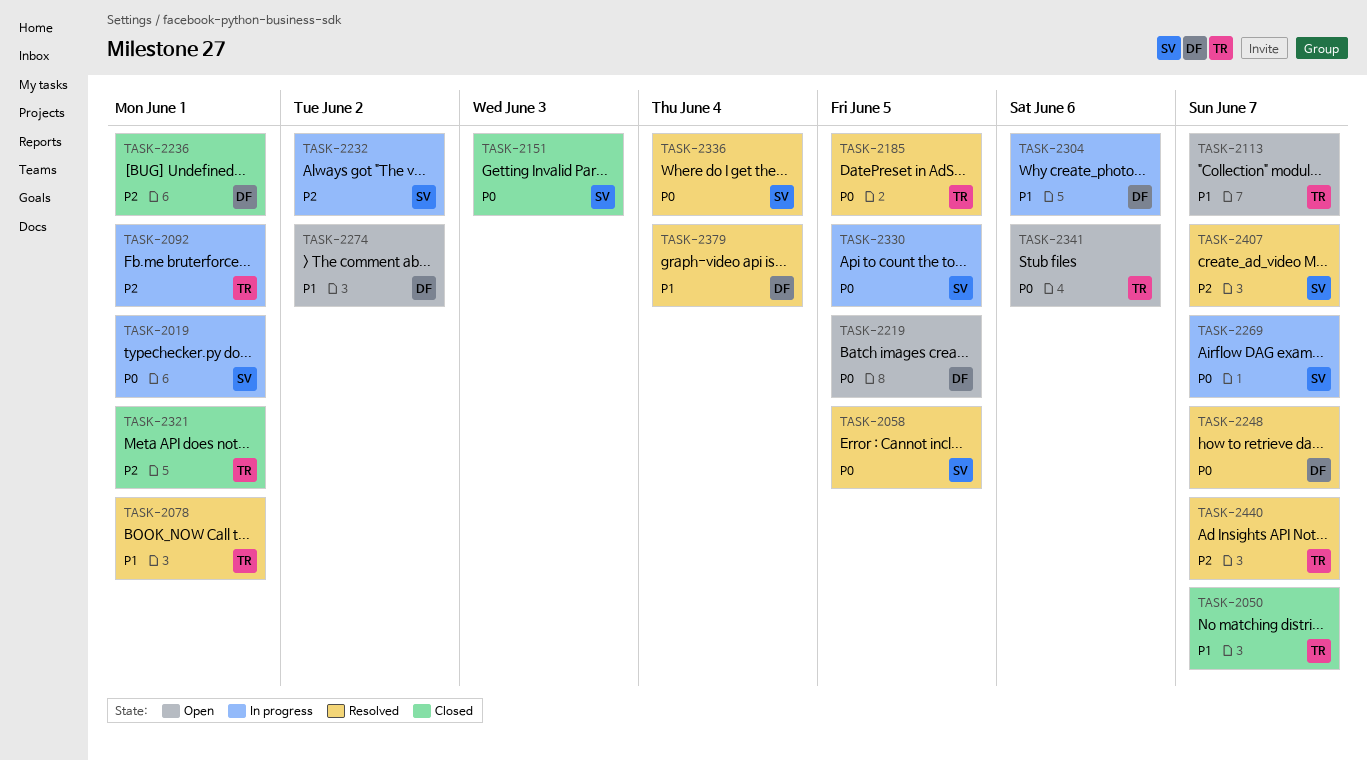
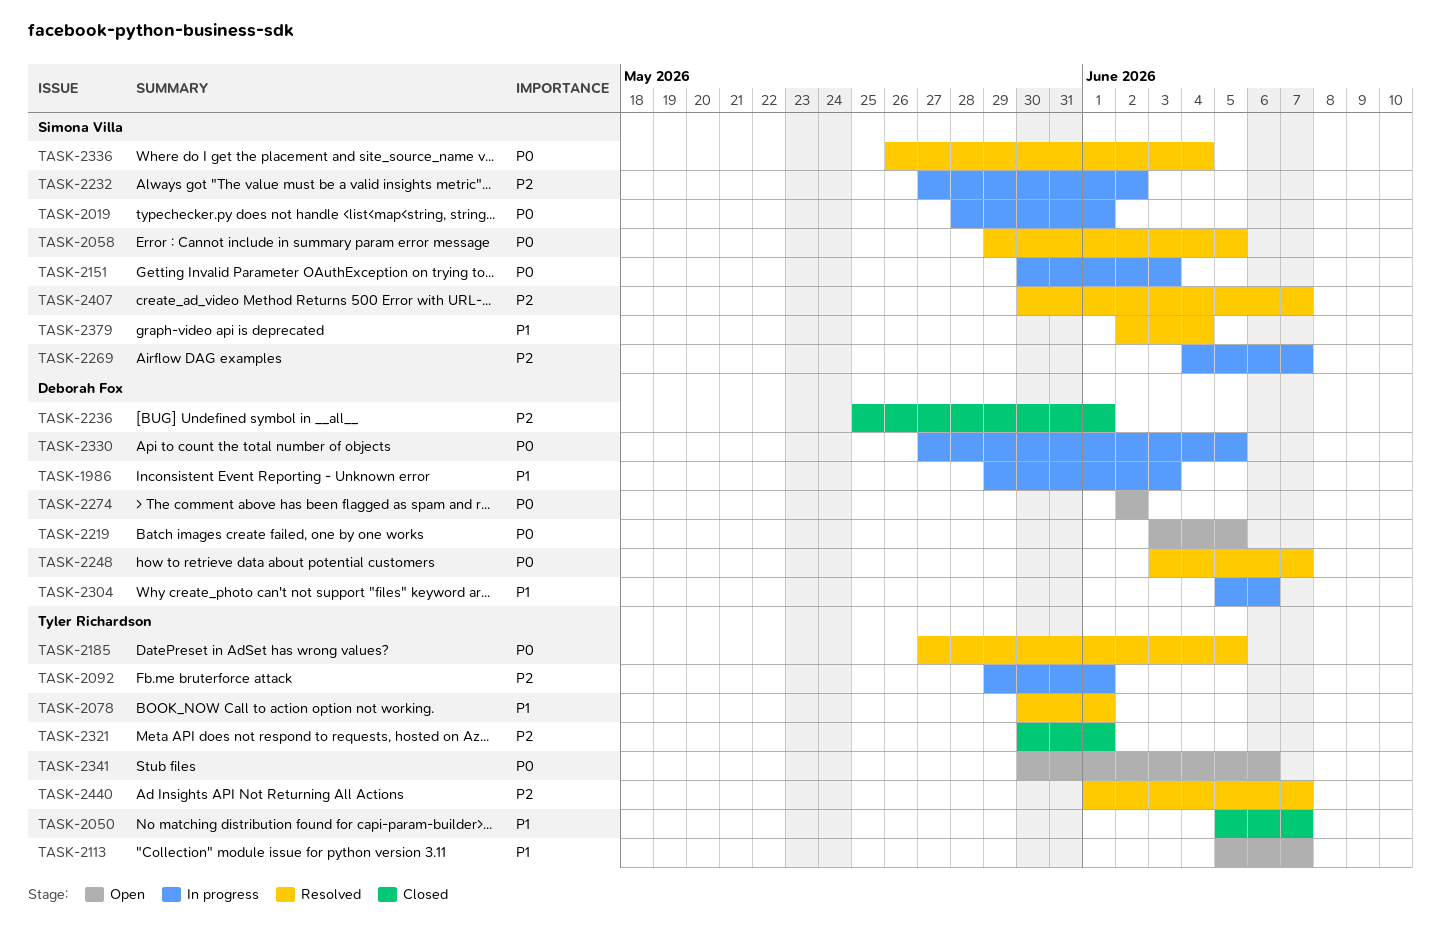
TASK-1986: none -> present
TASK-2151, status: Closed -> In progress
TASK-2269, priority: P0 -> P2
TASK-2274, priority: P1 -> P0
TASK-2330, owner: Simona Villa -> Deborah Fox
TASK-2379, owner: Deborah Fox -> Simona Villa

